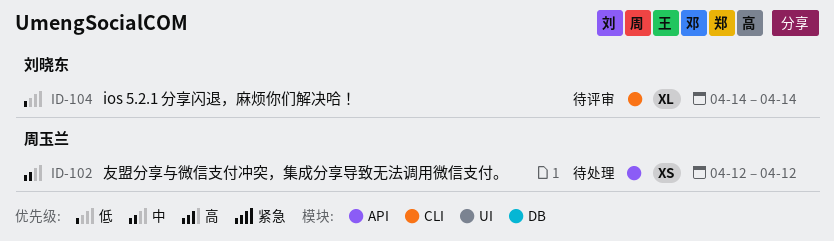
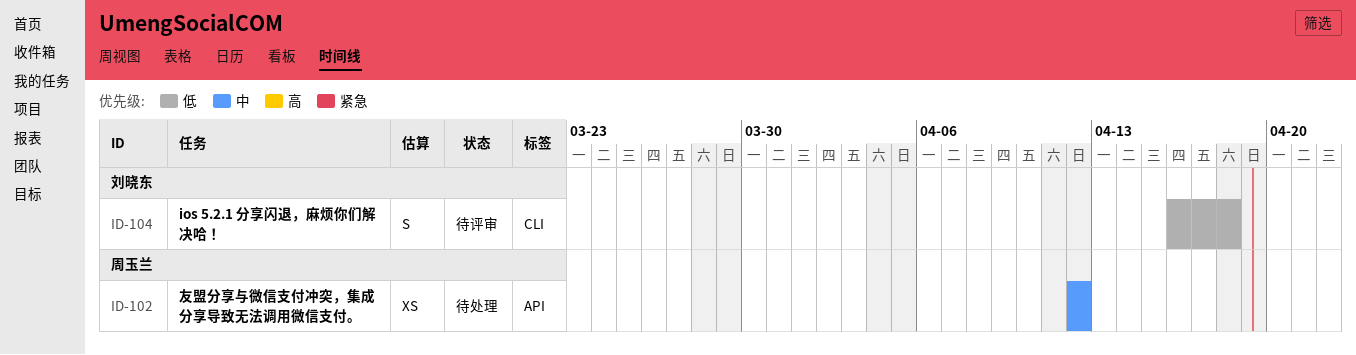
ID-104, estimate: XL -> S
ID-104, start: Apr 14 -> Apr 16
ID-104, due: Apr 14 -> Apr 18

